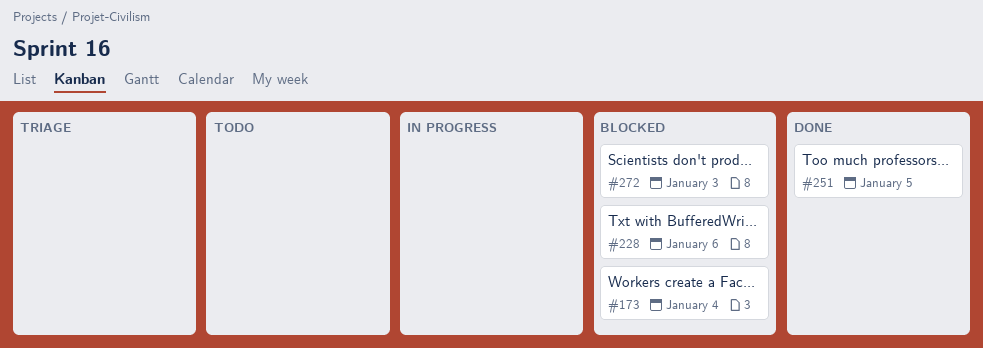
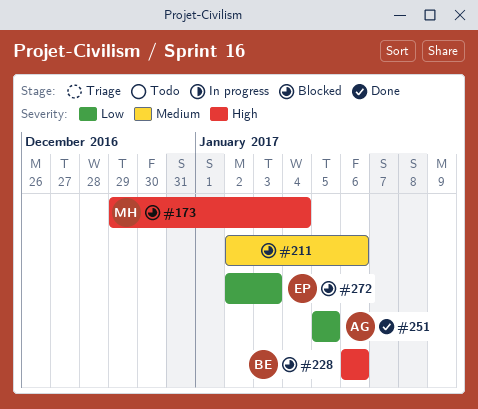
#211: none -> present

